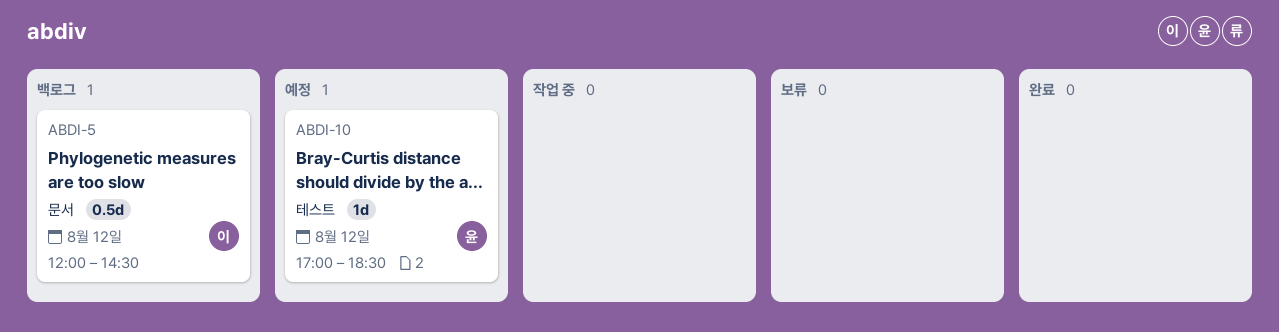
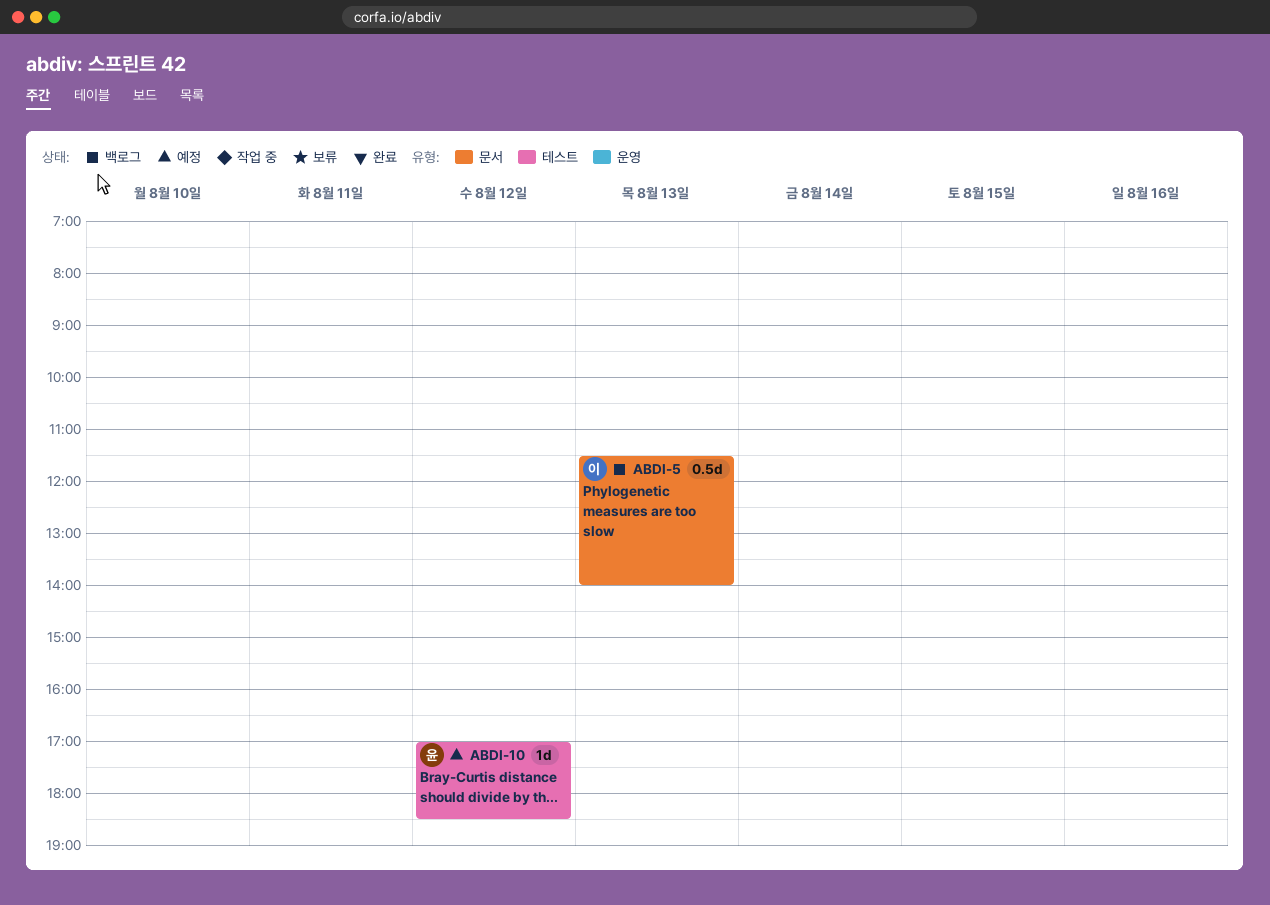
ABDI-5, day: Aug 12 -> Aug 13
ABDI-5, begins: 12:00 -> 11:30
ABDI-5, ends: 14:30 -> 14:00

